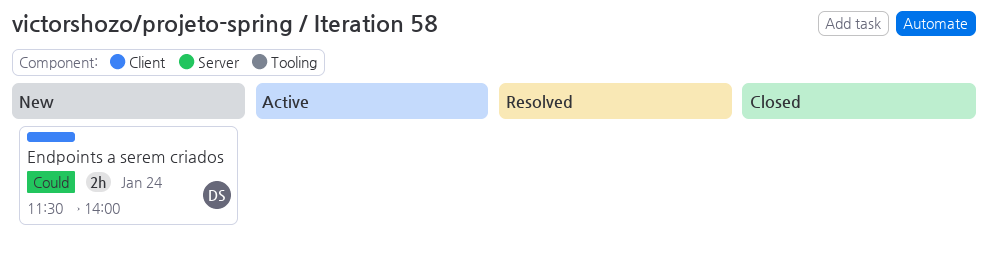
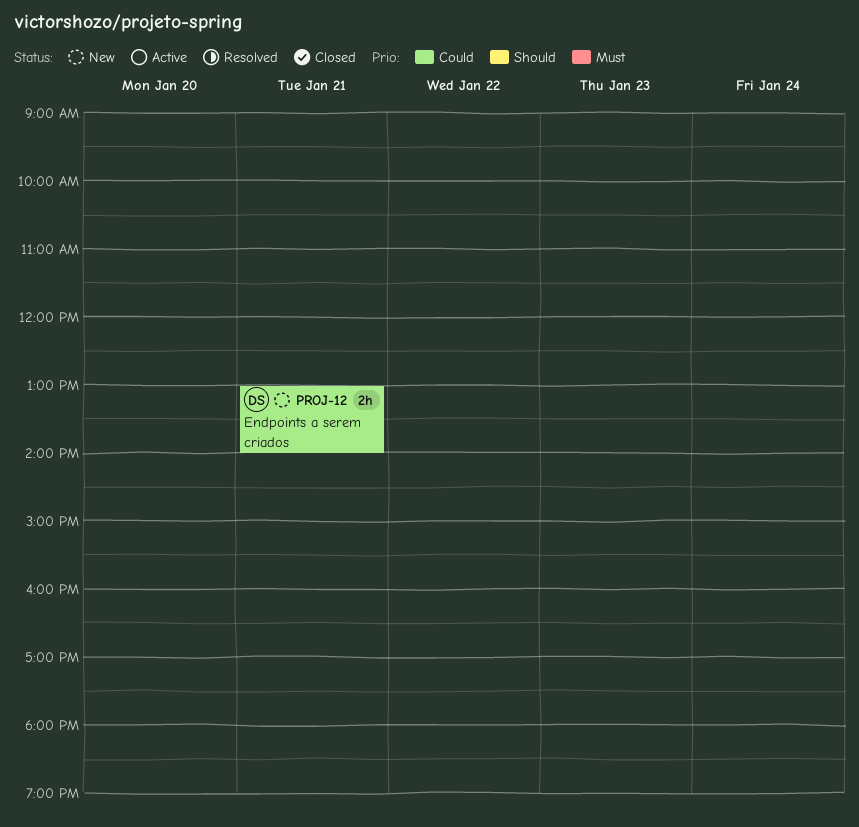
Endpoints a serem criados, day: Jan 24 -> Jan 21
Endpoints a serem criados, begins: 11:30 -> 13:00

